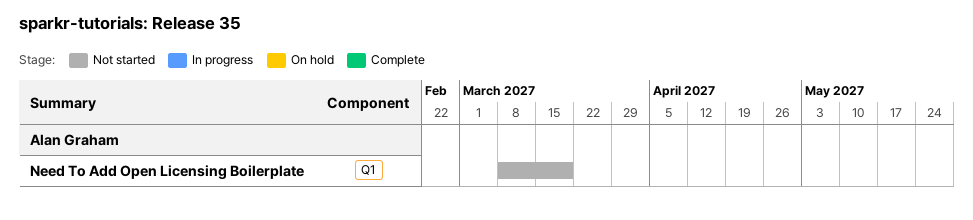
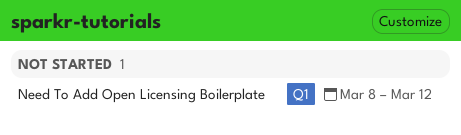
Need To Add Open Licensing Boilerplate, due: Mar 19 -> Mar 12

